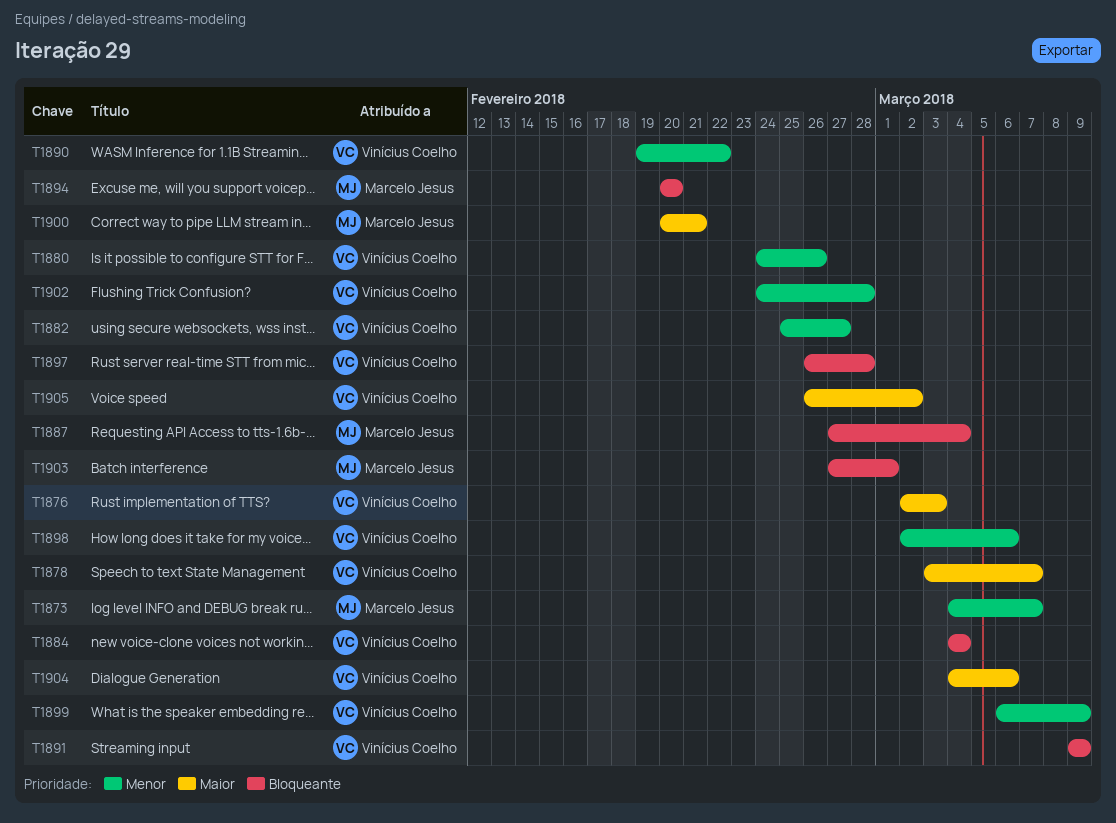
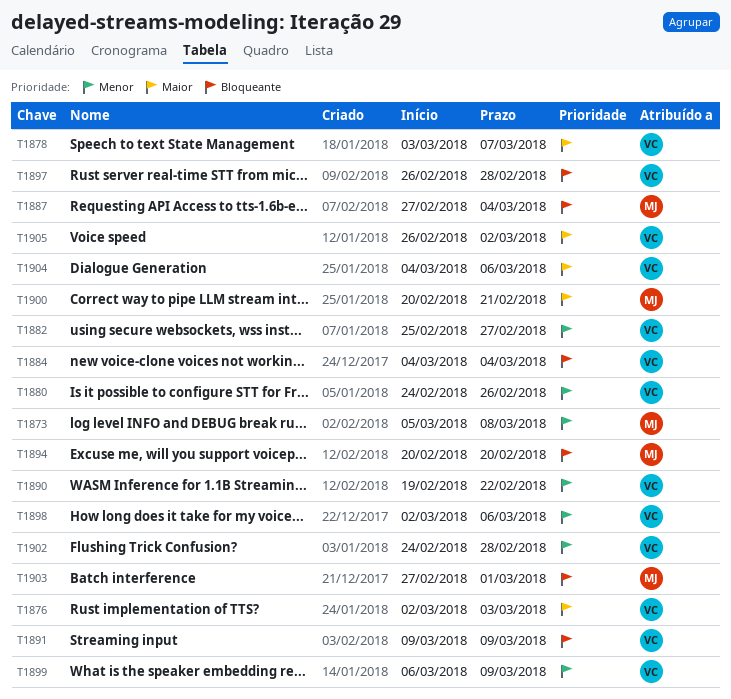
T1873, start: Mar 4 -> Mar 5
T1873, due: Mar 7 -> Mar 8

